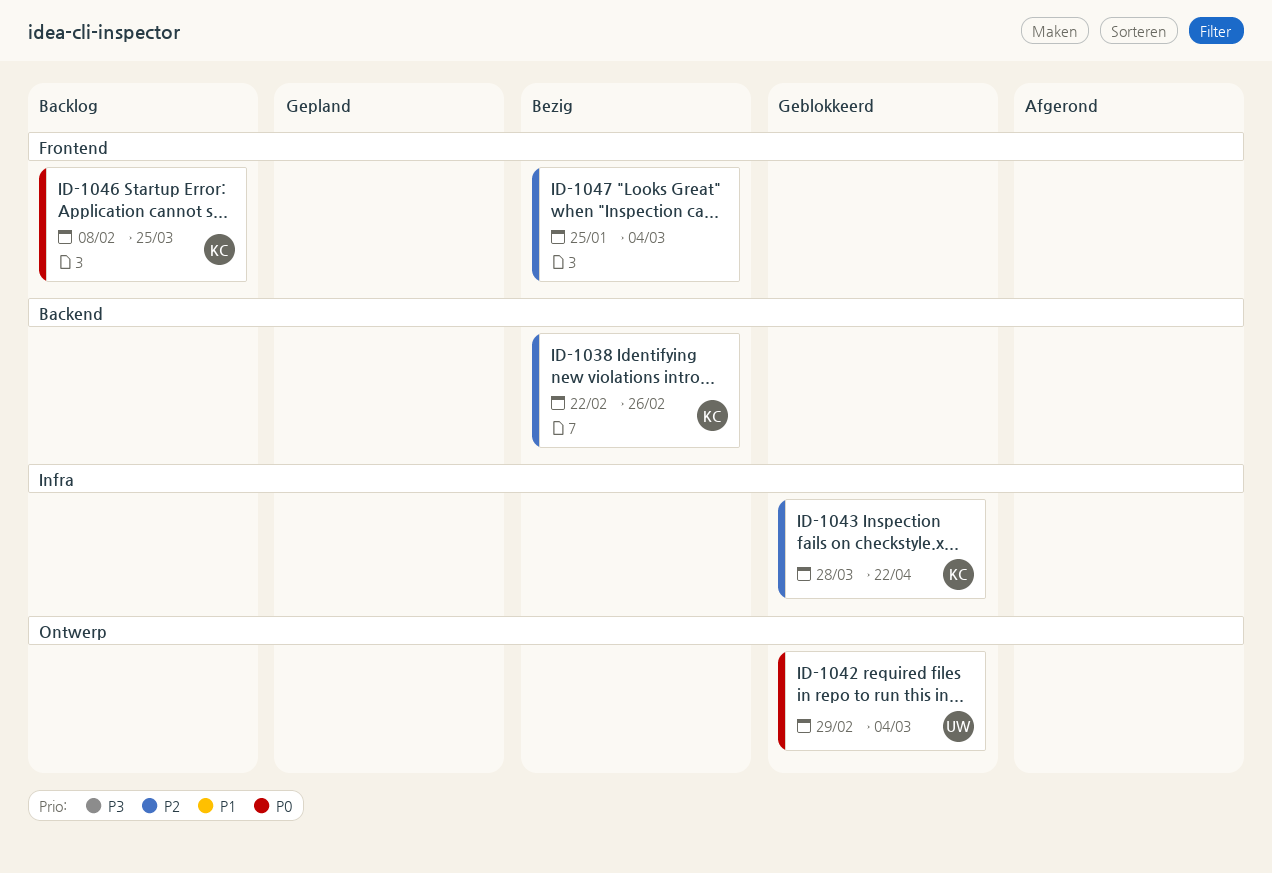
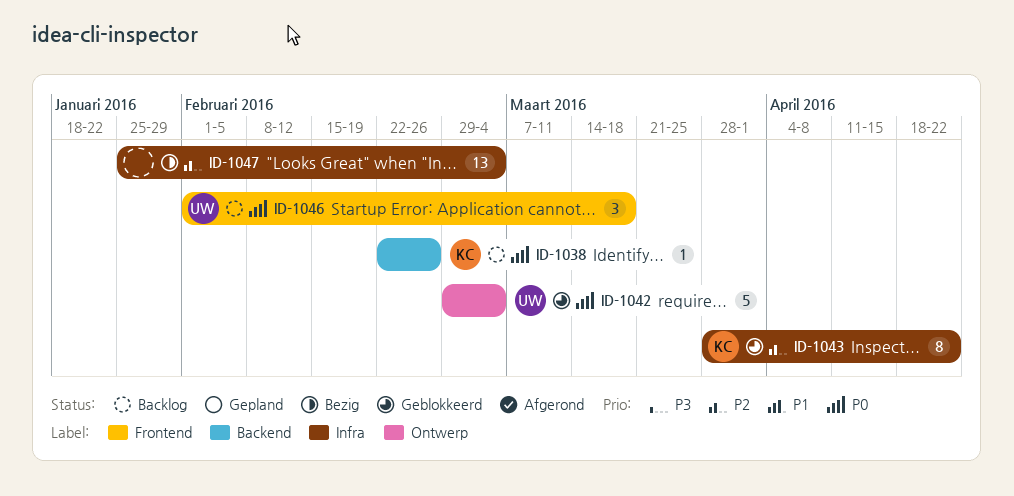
ID-1038, status: Bezig -> Backlog
ID-1038, priority: P2 -> P0
ID-1046, owner: KC -> UW
ID-1046, start: Feb 8 -> Feb 1
ID-1046, due: Mar 25 -> Mar 18
ID-1047, label: Frontend -> Infra

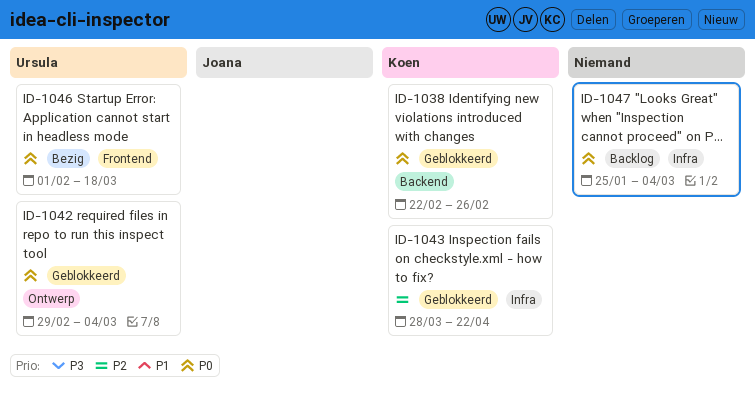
ID-1038, status: Backlog -> Geblokkeerd
ID-1046, status: Backlog -> Bezig
ID-1047, status: Bezig -> Backlog
ID-1047, priority: P2 -> P0

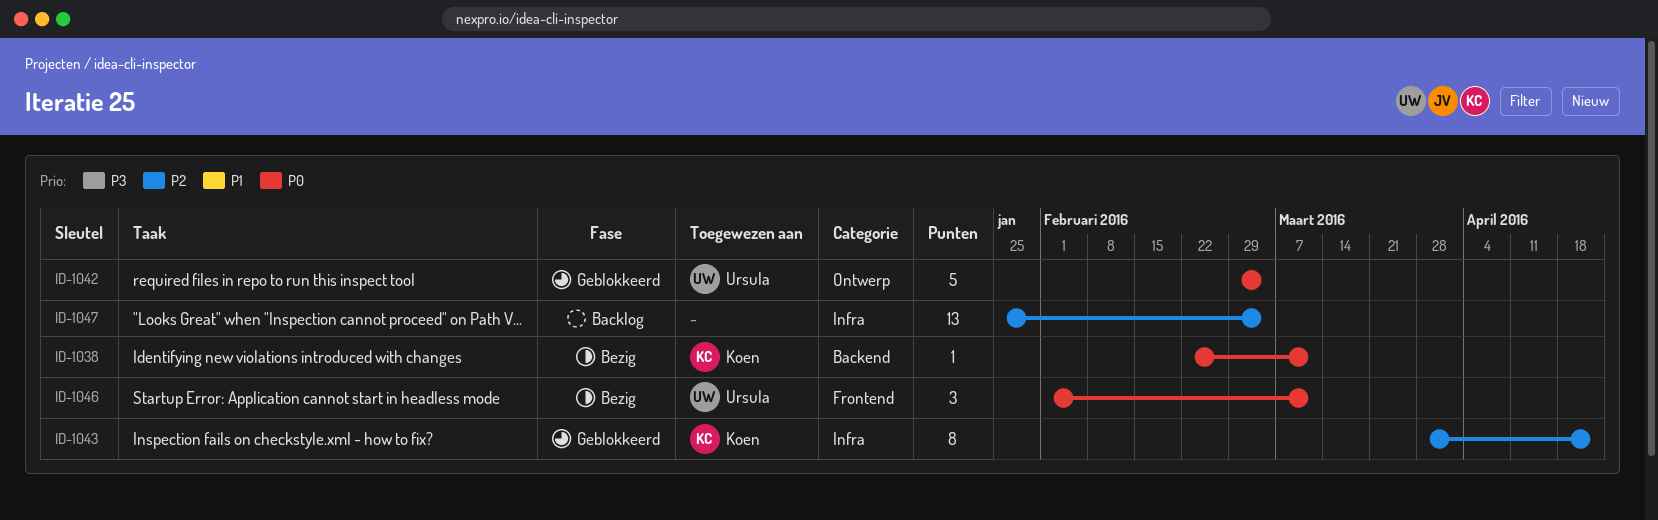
ID-1038, status: Geblokkeerd -> Bezig
ID-1038, due: Feb 26 -> Mar 11
ID-1046, due: Mar 18 -> Mar 11
ID-1047, priority: P0 -> P2

